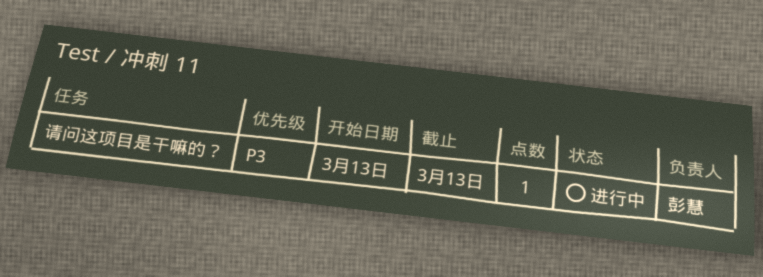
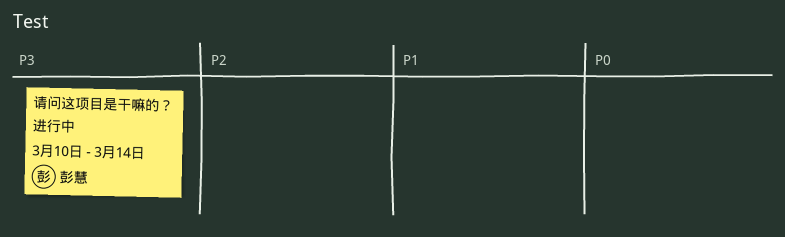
请问这项目是干嘛的？, start: Mar 13 -> Mar 10
请问这项目是干嘛的？, due: Mar 13 -> Mar 14

